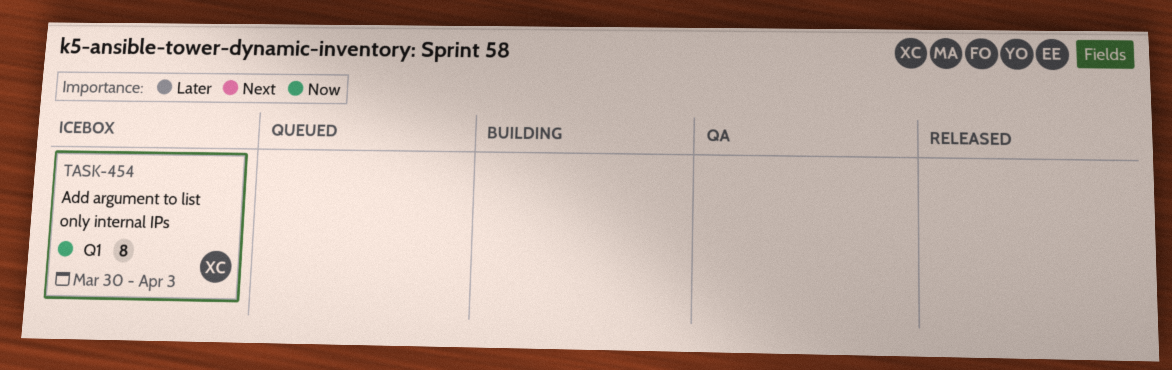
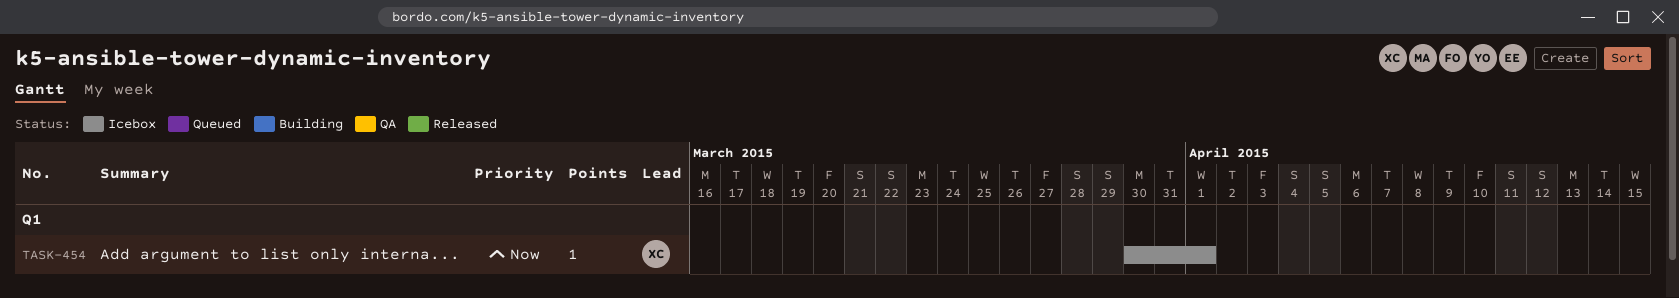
TASK-454, estimate: 8 -> 1
TASK-454, due: Apr 3 -> Apr 1

